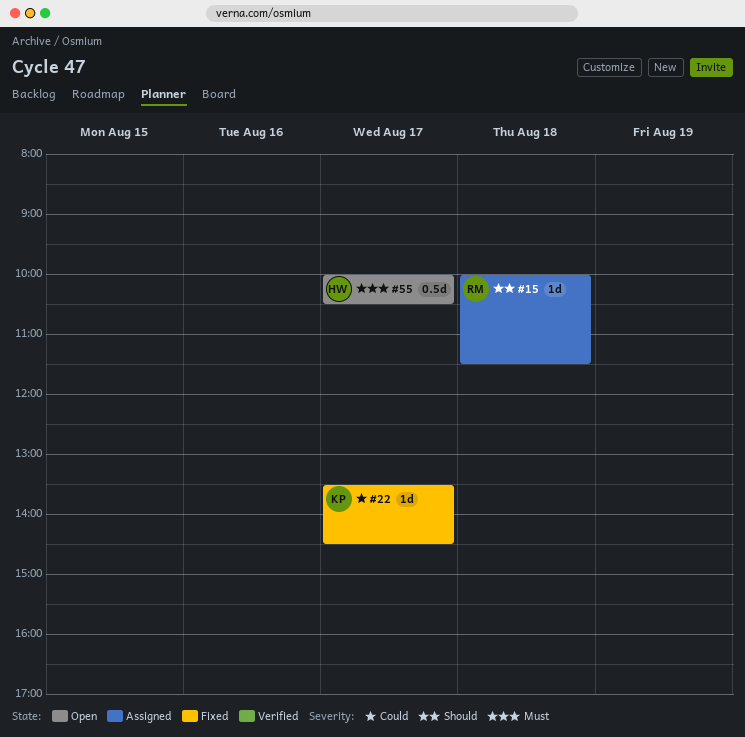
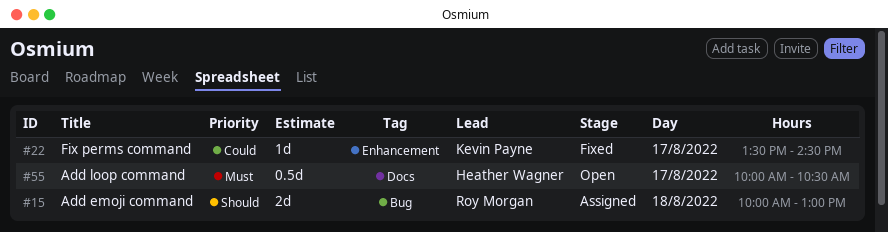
#15, estimate: 1d -> 2d
#15, ends: 11:30 -> 13:00

